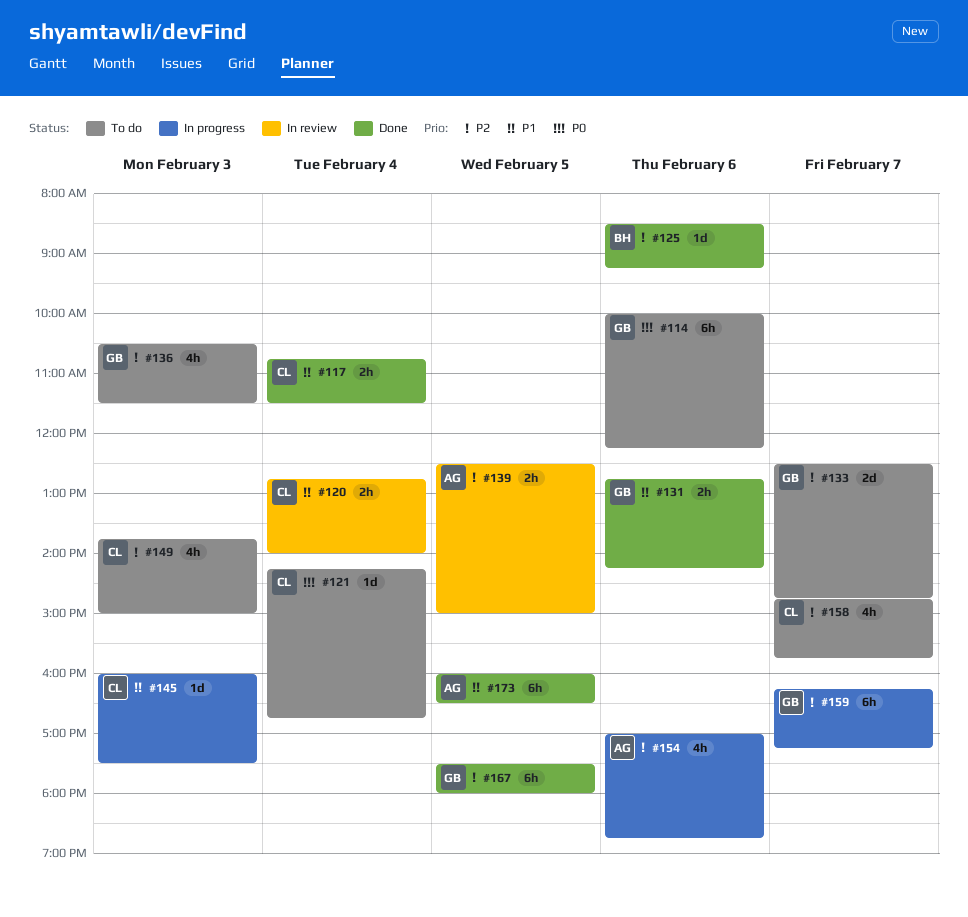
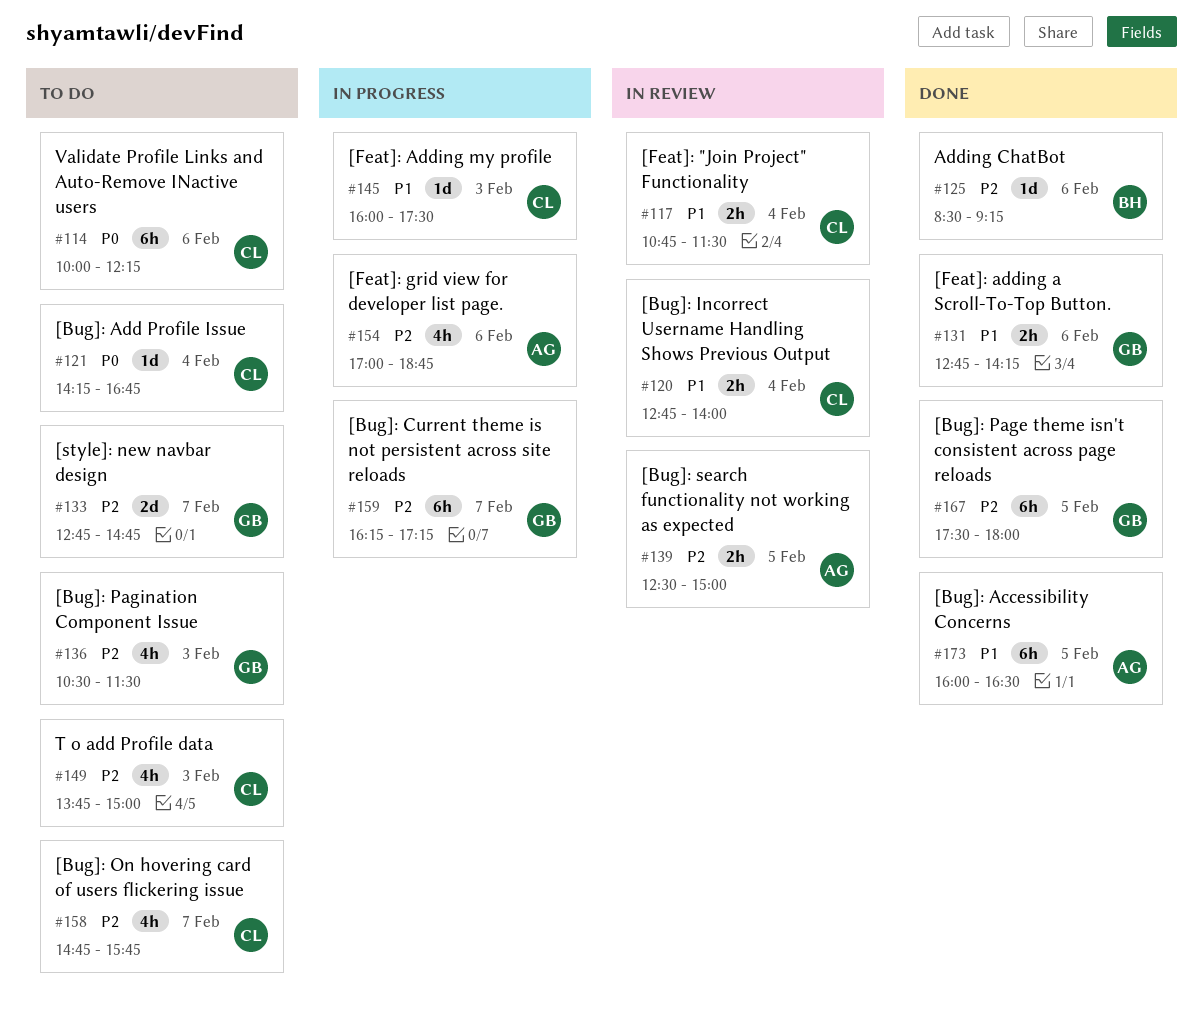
#114, owner: GB -> CL
#117, status: Done -> In review
#133, begins: 12:30 -> 12:45

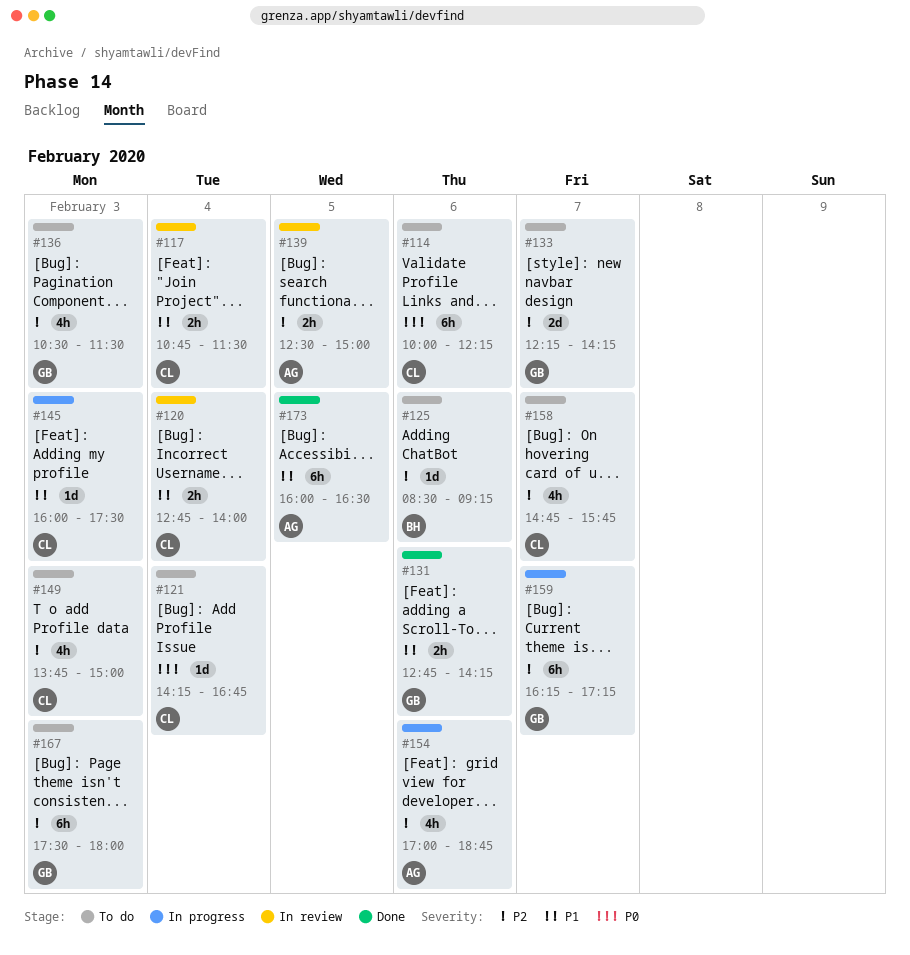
#125, status: Done -> To do
#133, begins: 12:45 -> 12:15
#133, ends: 14:45 -> 14:15
#167, status: Done -> To do
#167, day: Feb 5 -> Feb 3

